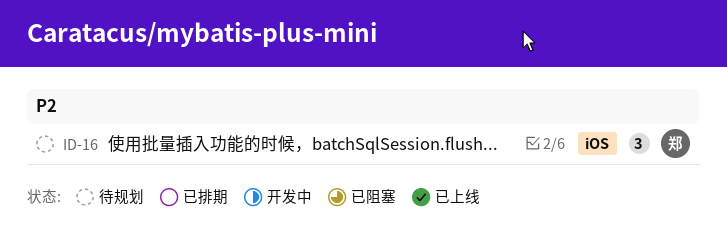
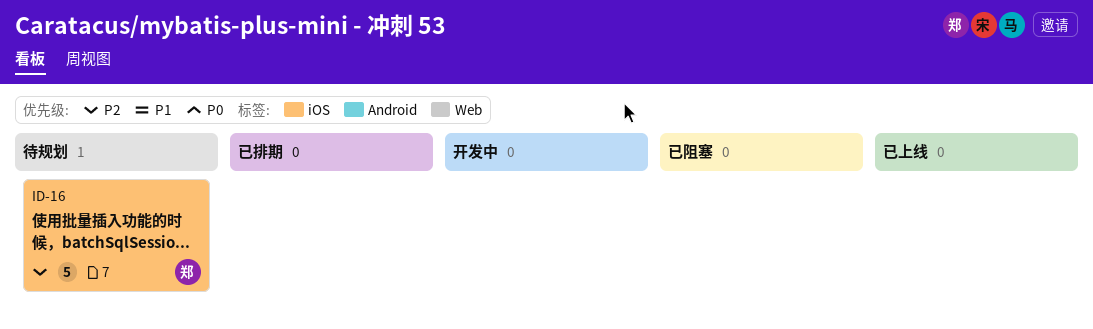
ID-16, estimate: 3 -> 5

